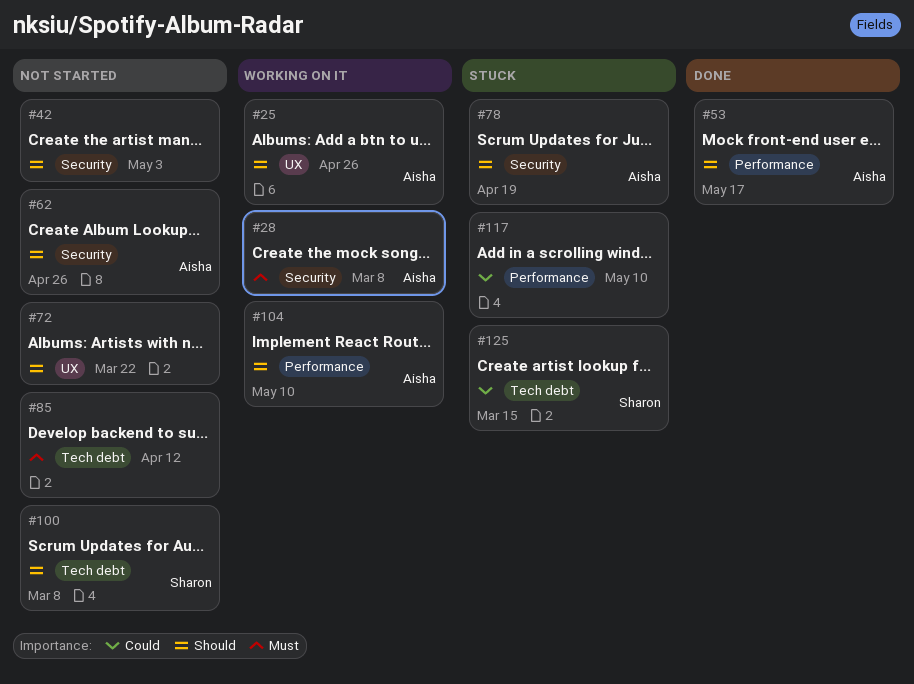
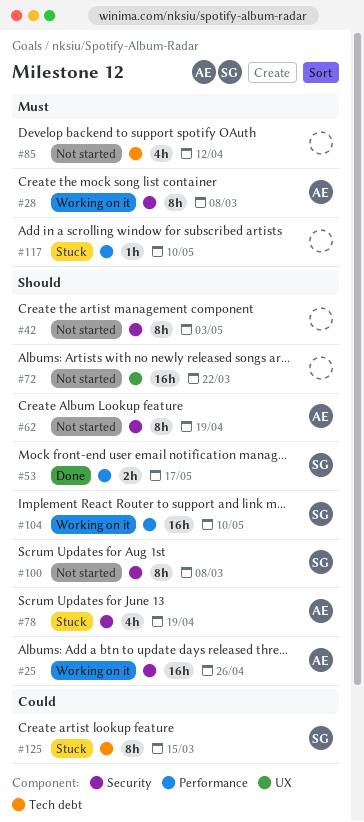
#25, label: UX -> Security
#53, owner: Aisha -> Sharon
#62, due: Apr 26 -> Apr 19
#100, label: Tech debt -> Security
#104, owner: Aisha -> Sharon
#117, priority: Could -> Must

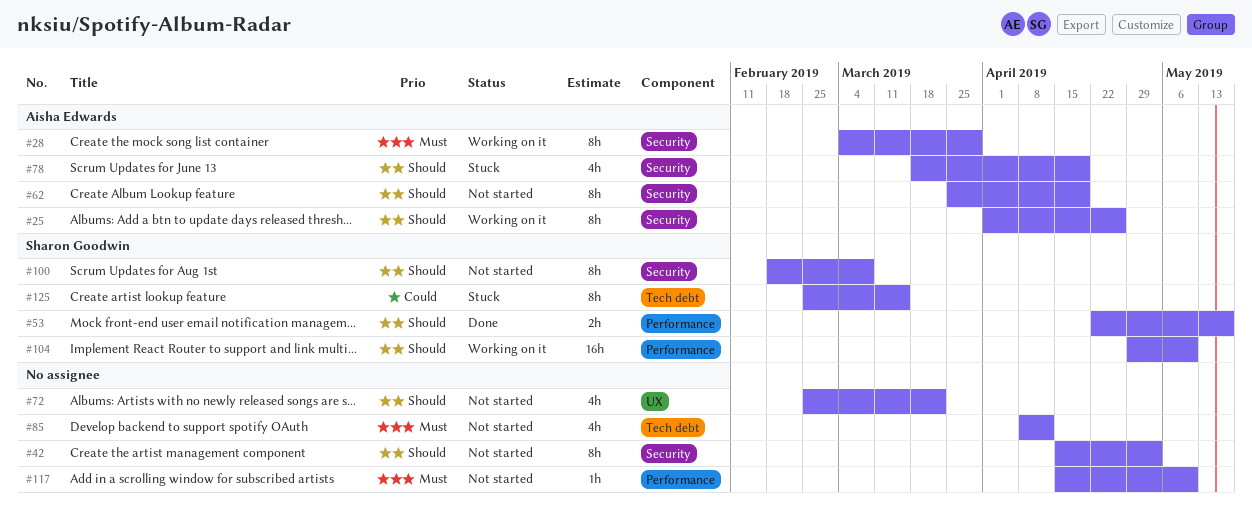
#25, estimate: 16h -> 8h
#28, due: Mar 8 -> Mar 29
#72, estimate: 16h -> 4h
#117, status: Stuck -> Not started

